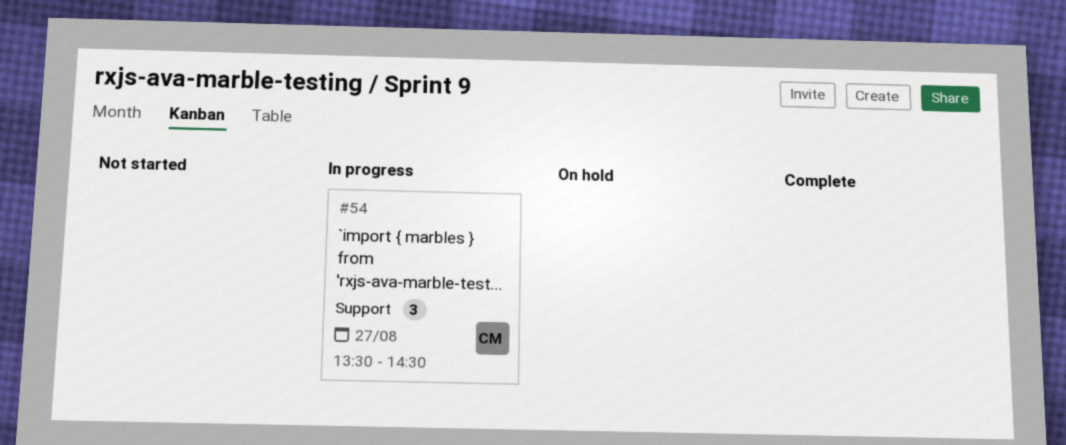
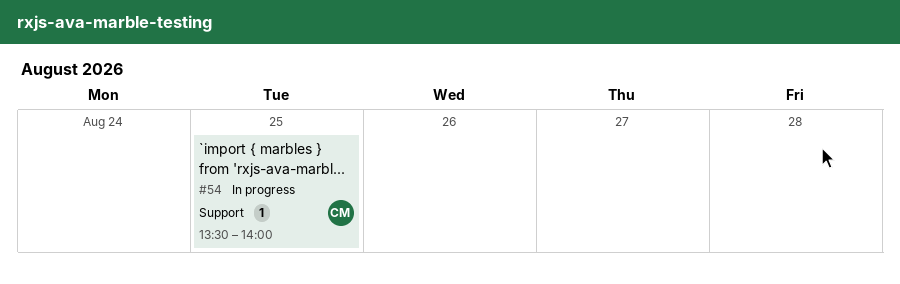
#54, estimate: 3 -> 1
#54, day: Aug 27 -> Aug 25
#54, ends: 14:30 -> 14:00

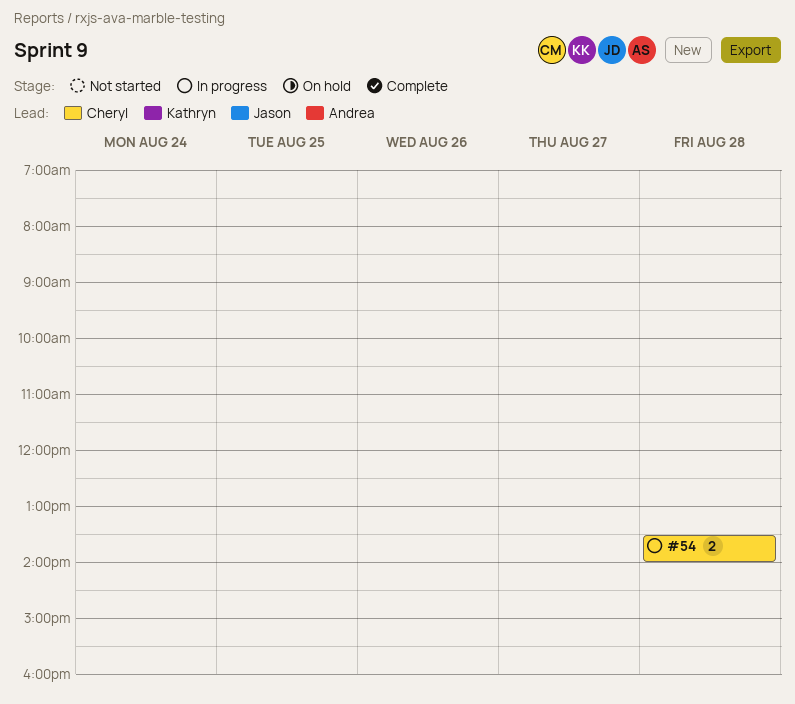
#54, estimate: 1 -> 2
#54, day: Aug 25 -> Aug 28

